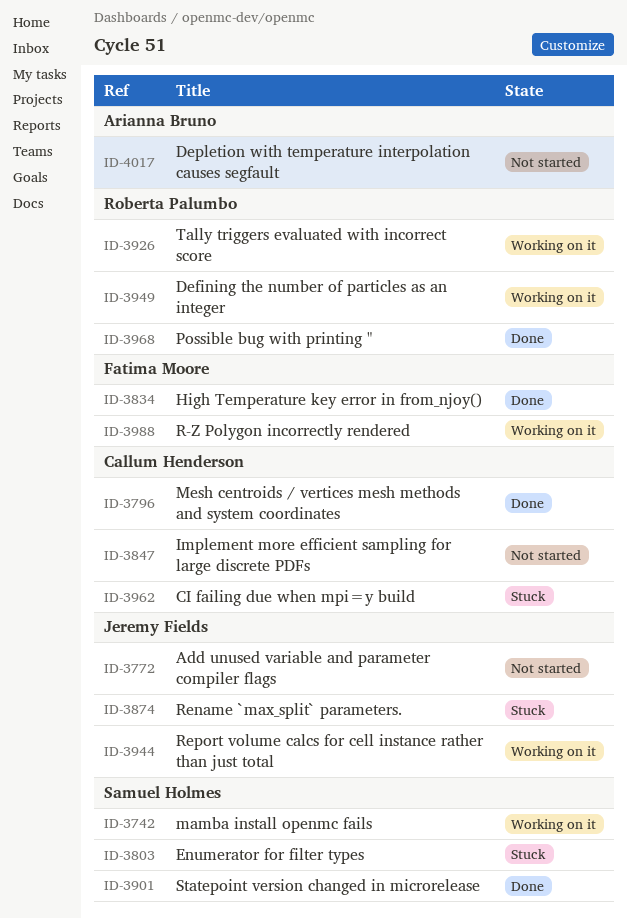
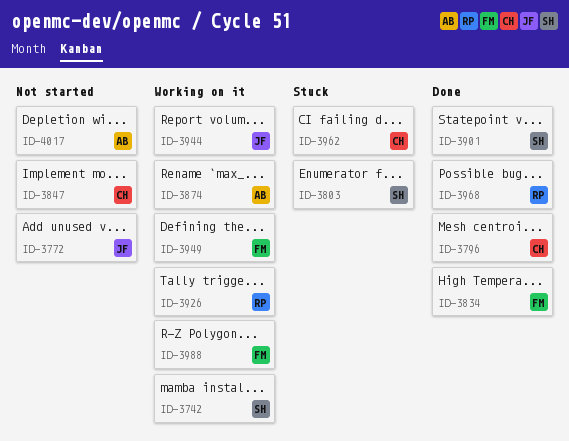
ID-3874, status: Stuck -> Working on it
ID-3874, owner: Jeremy Fields -> Arianna Bruno
ID-3949, owner: Roberta Palumbo -> Fatima Moore

